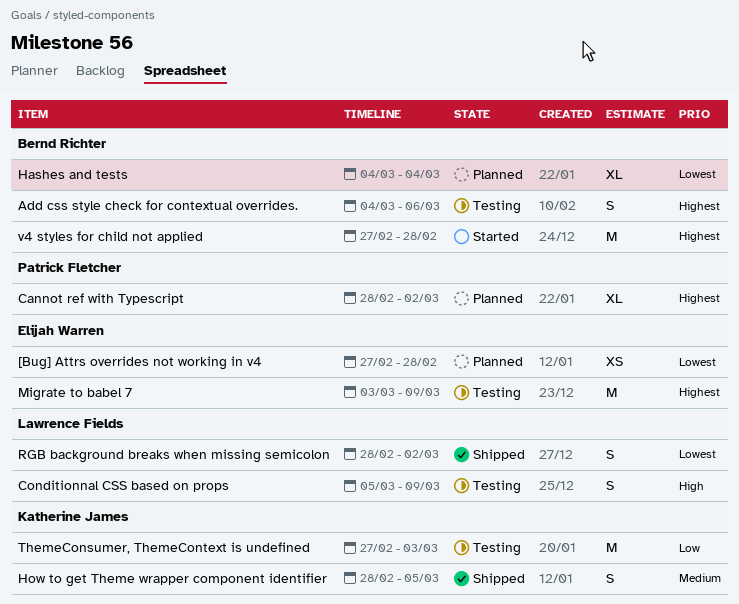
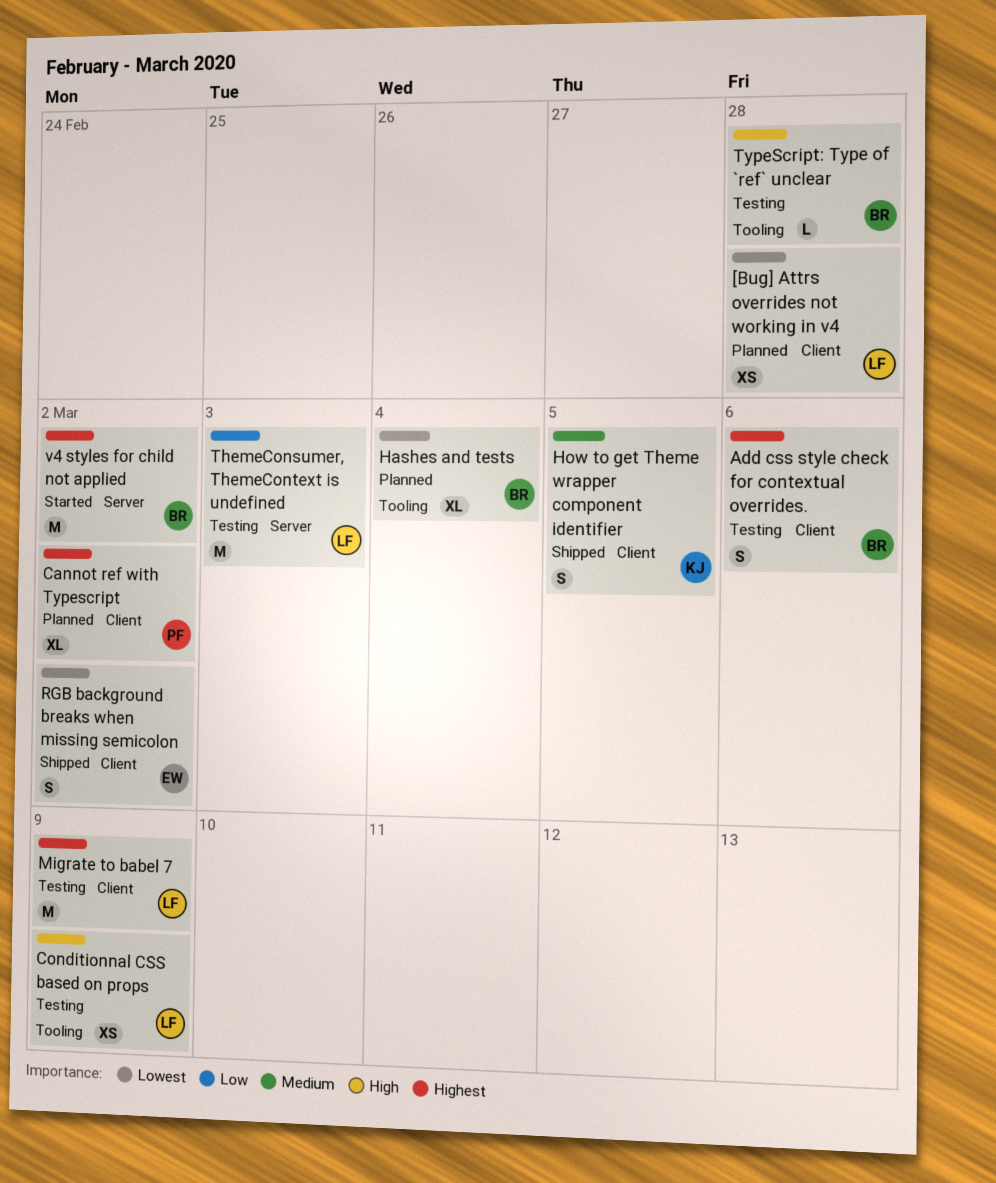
[Bug] Attrs overrides not working in v4, owner: Elijah Warren -> Lawrence Fields
Conditionnal CSS based on props, estimate: S -> XS
Migrate to babel 7, owner: Elijah Warren -> Lawrence Fields
RGB background breaks when missing semicolon, owner: Lawrence Fields -> Elijah Warren
ThemeConsumer, ThemeContext is undefined, owner: Katherine James -> Lawrence Fields
TypeScript: Type of `ref` unclear: none -> present
v4 styles for child not applied, due: Feb 28 -> Mar 2

